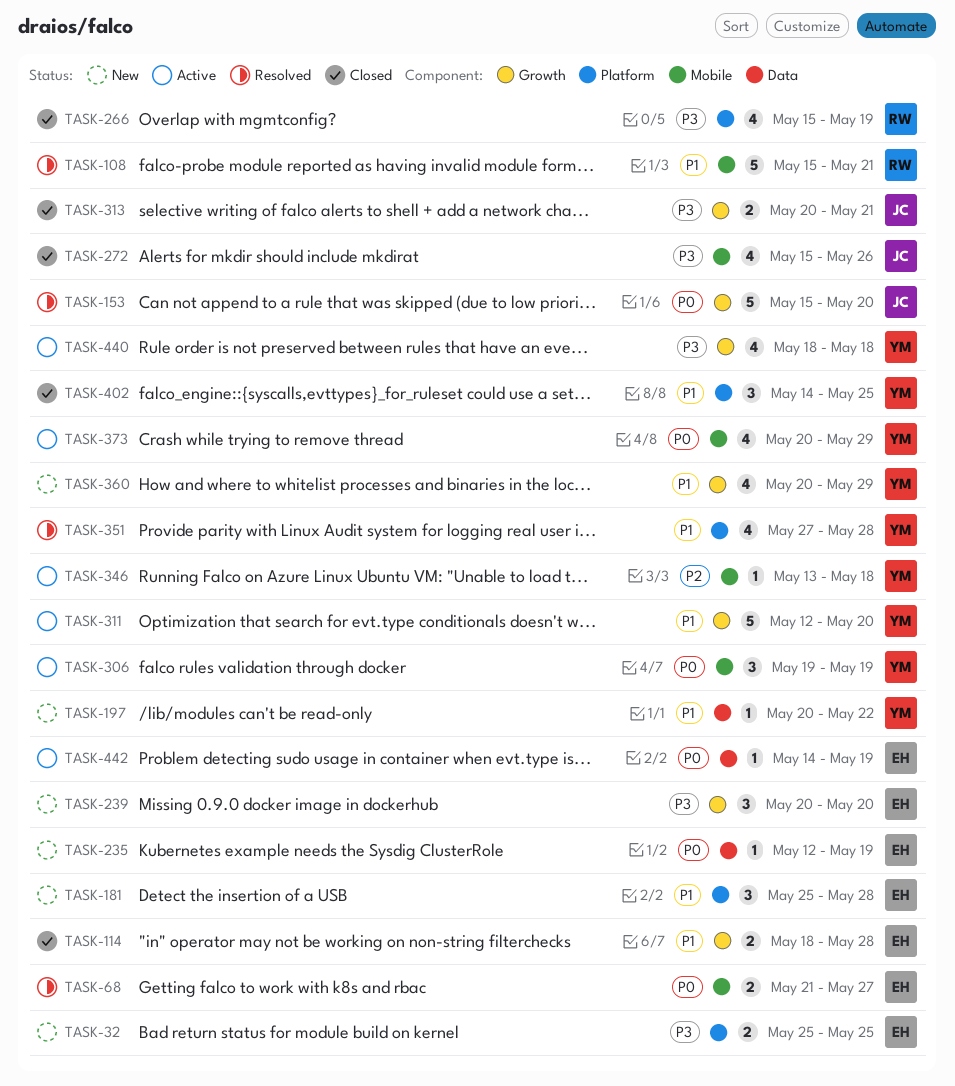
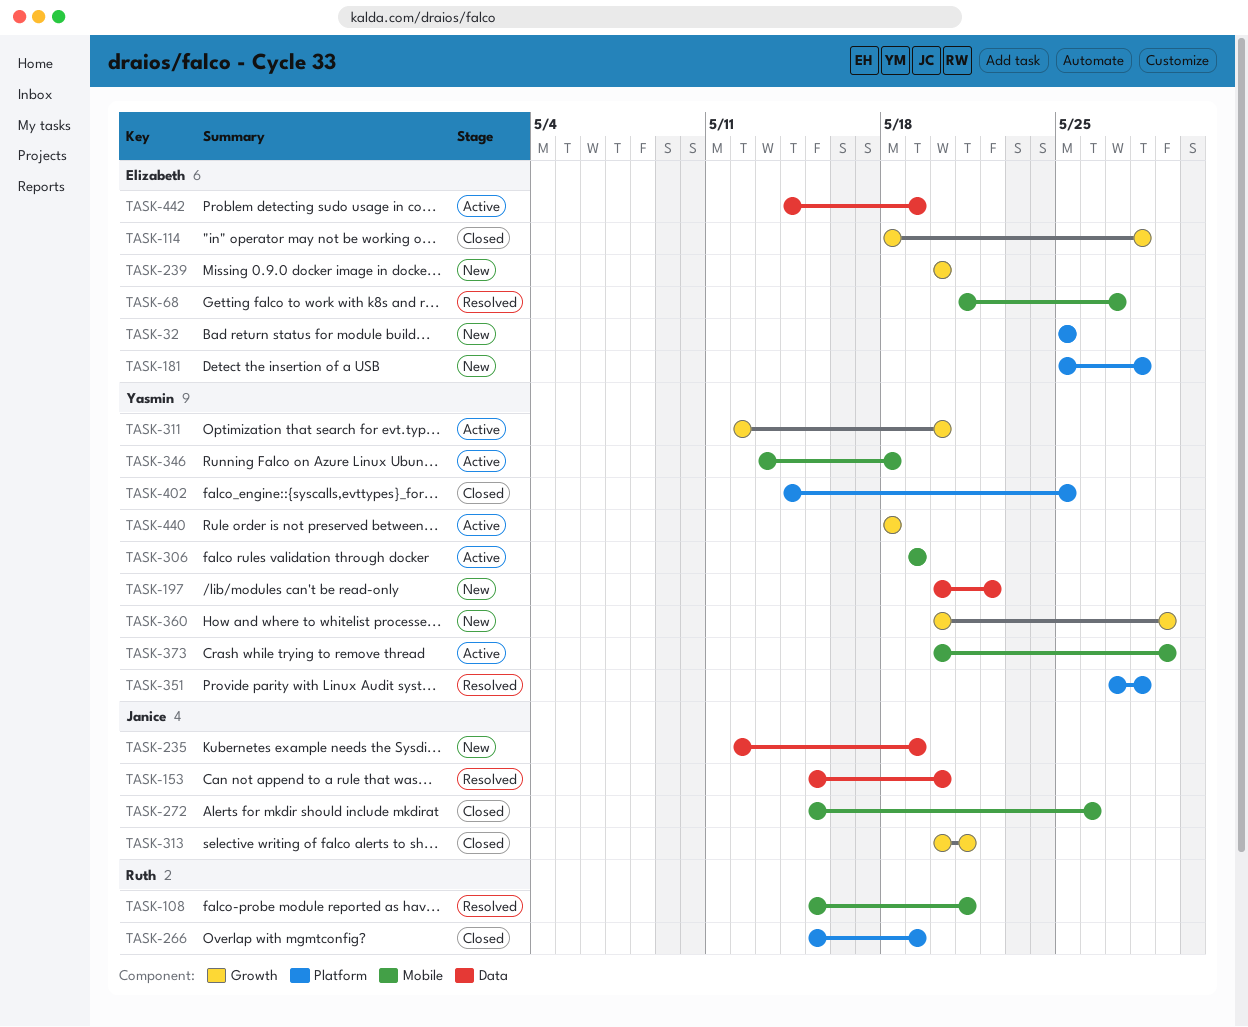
TASK-153, label: Growth -> Data
TASK-235, owner: Elizabeth -> Janice

